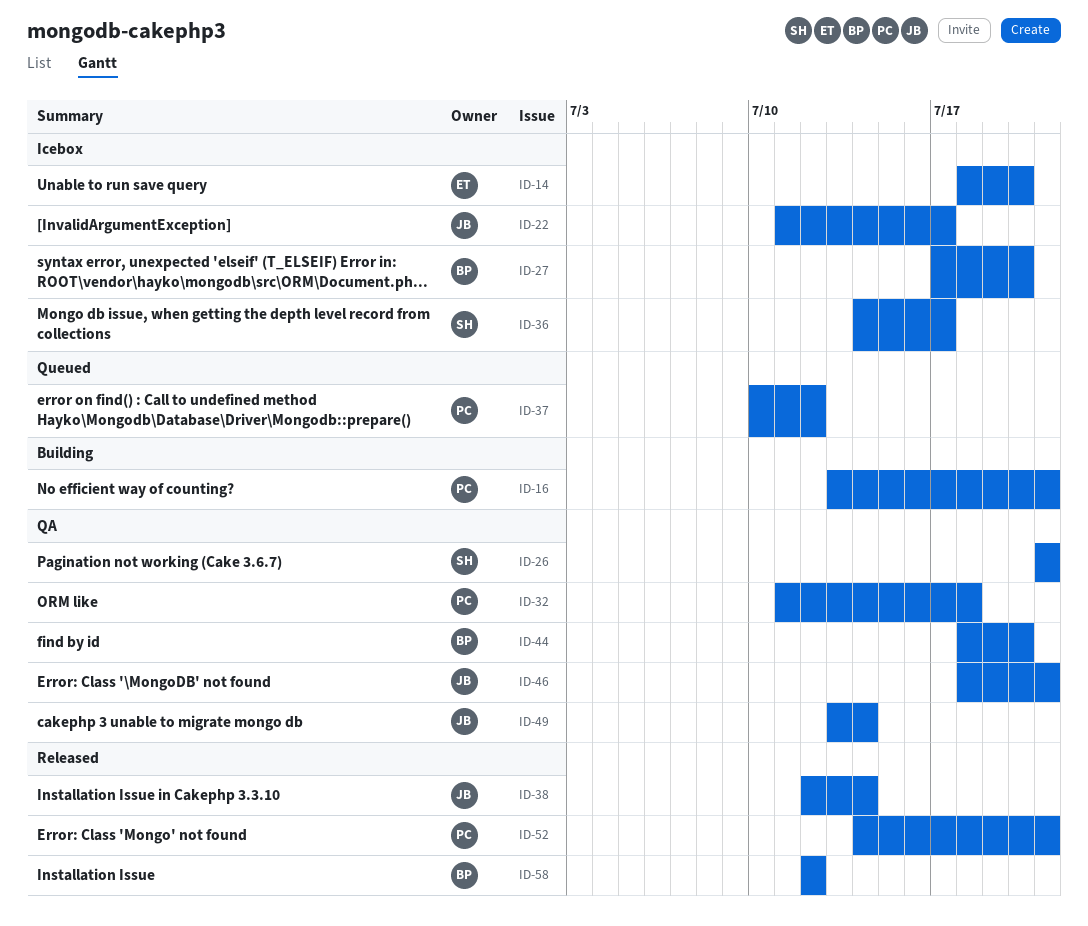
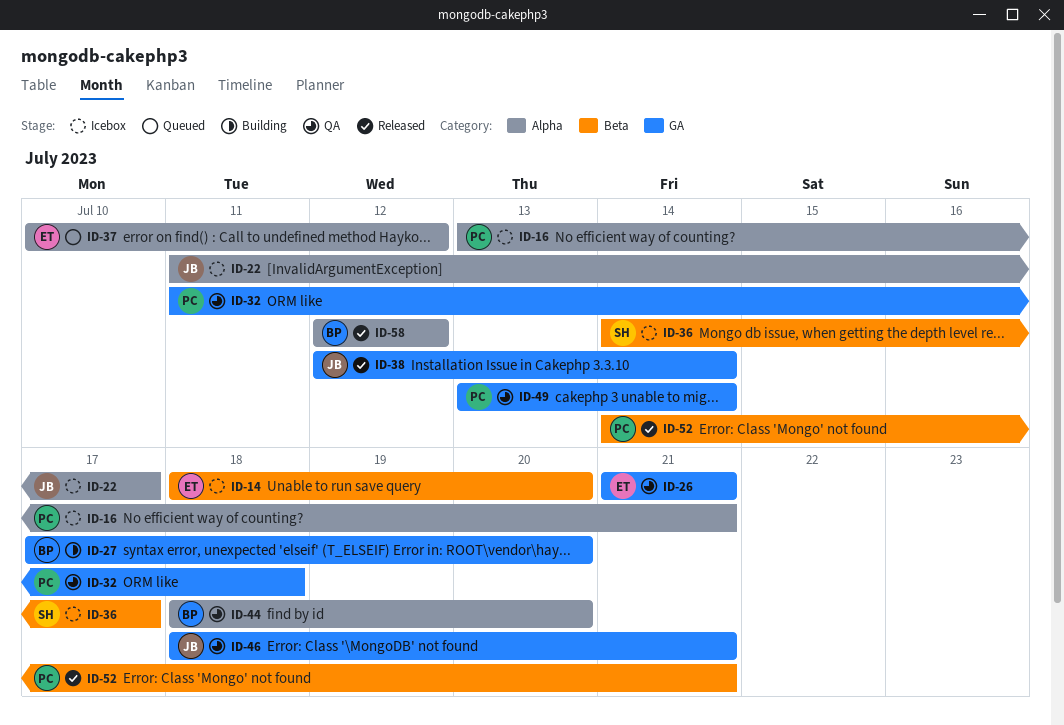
ID-16, status: Building -> Icebox
ID-26, owner: SH -> ET
ID-27, status: Icebox -> Building
ID-37, owner: PC -> ET
ID-49, owner: JB -> PC

